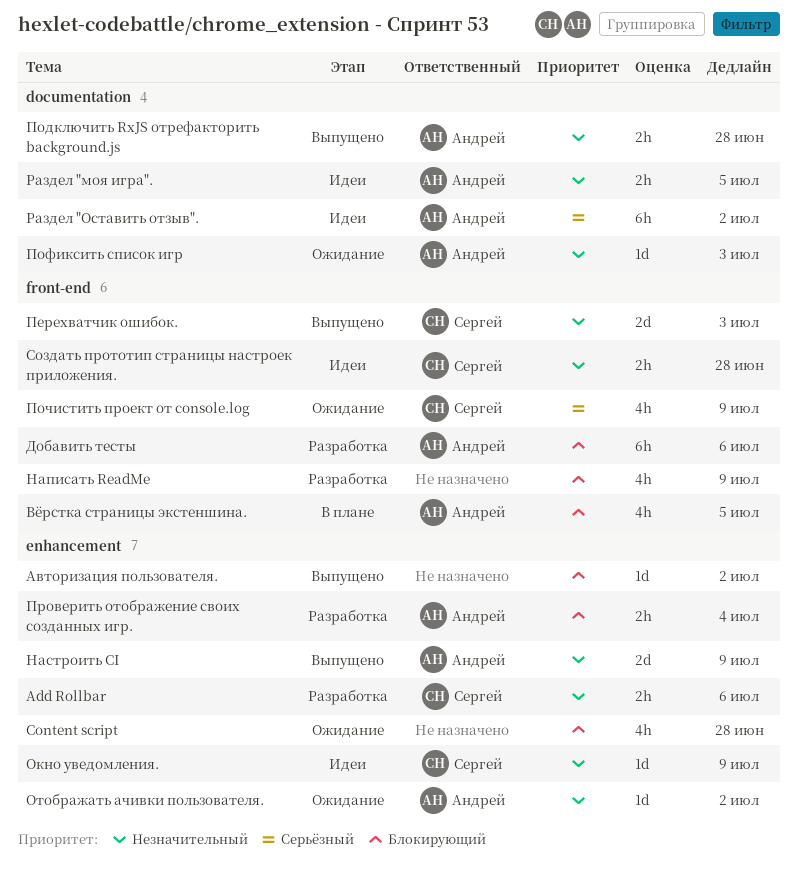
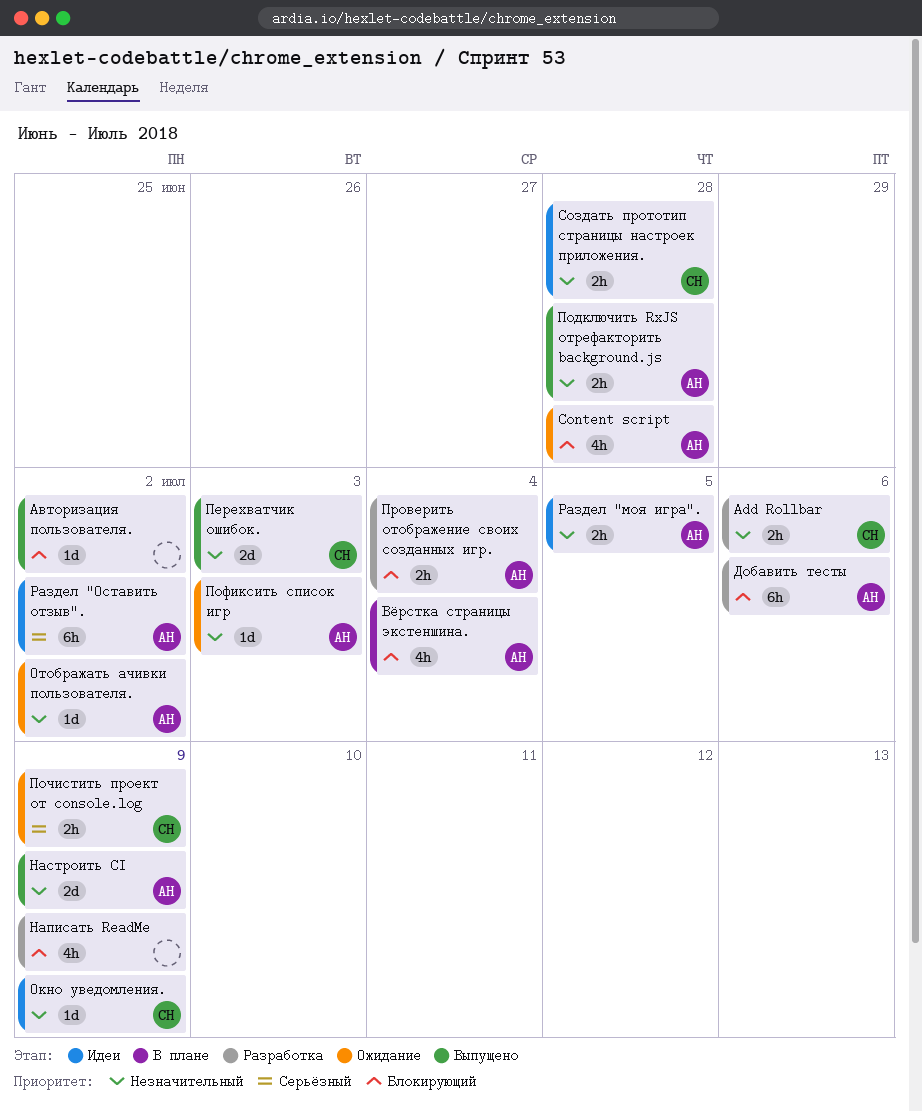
Content script, owner: none -> Андрей
Вёрстка страницы экстеншина., due: Jul 5 -> Jul 4
Почистить проект от console.log, estimate: 4h -> 2h

